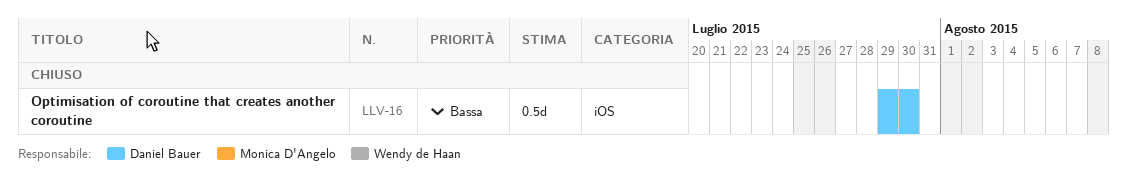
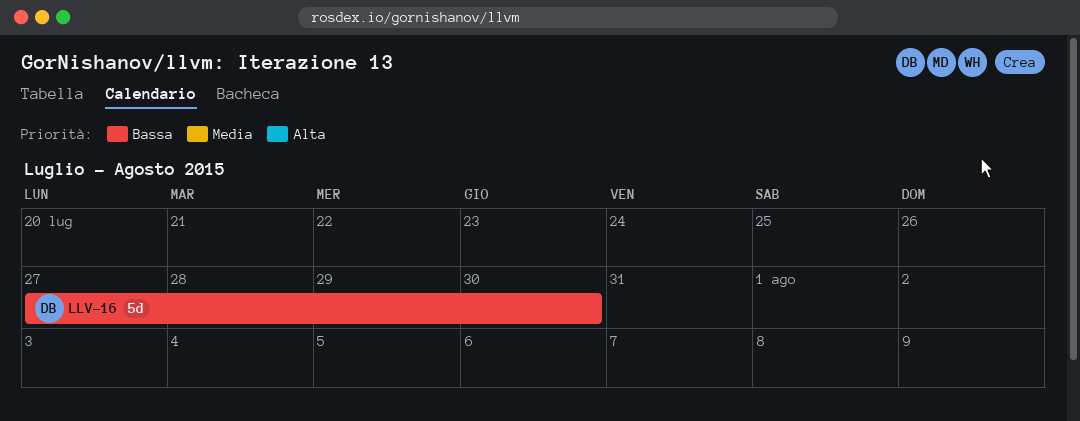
LLV-16, estimate: 0.5d -> 5d
LLV-16, start: Jul 29 -> Jul 27

